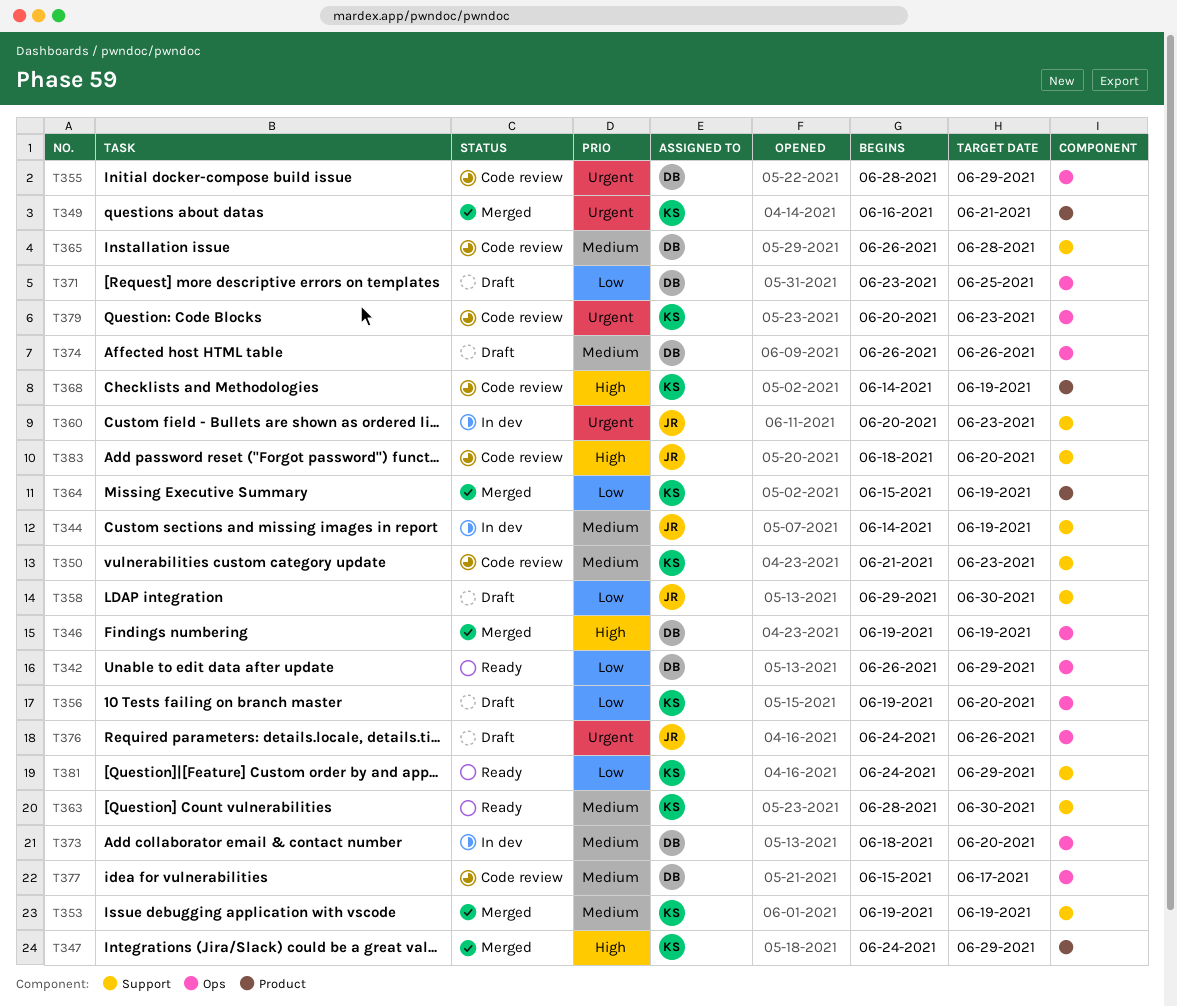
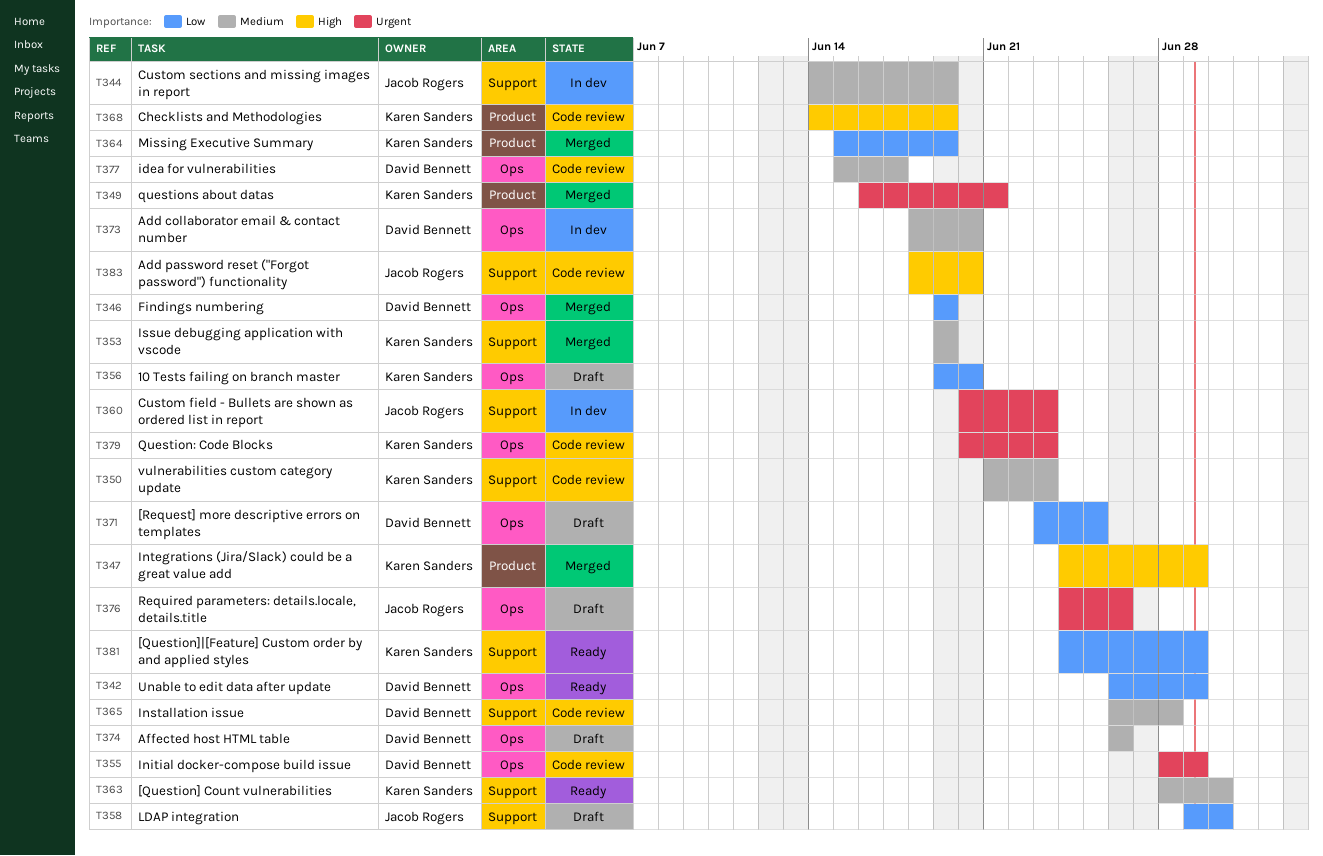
T346, priority: High -> Low

